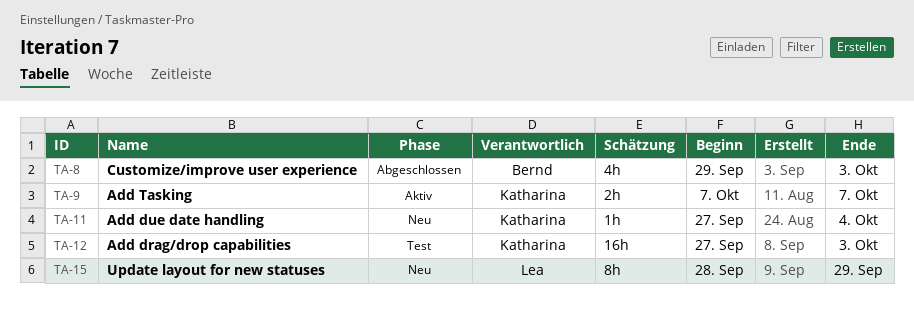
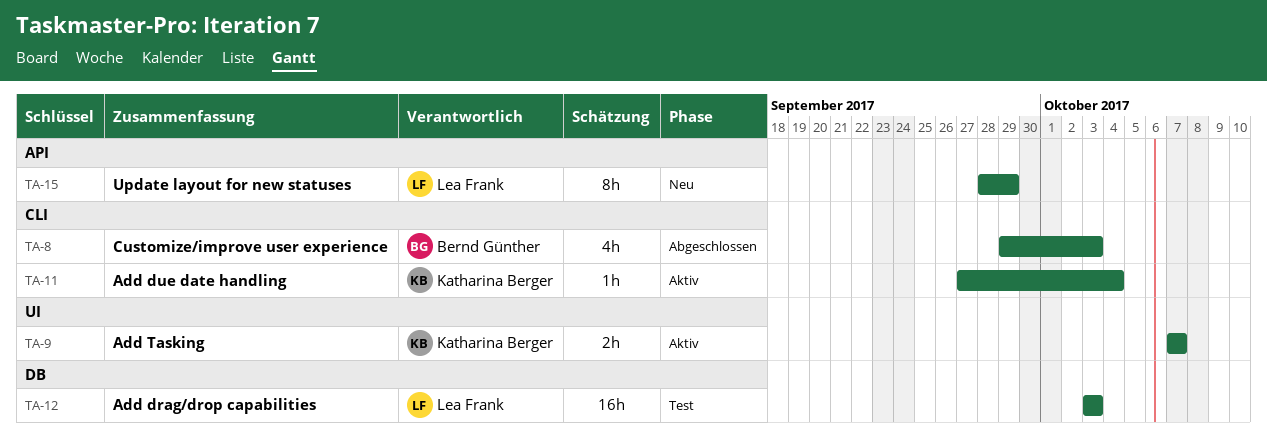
TA-11, status: Neu -> Aktiv
TA-12, owner: Katharina Berger -> Lea Frank
TA-12, start: Sep 27 -> Oct 3

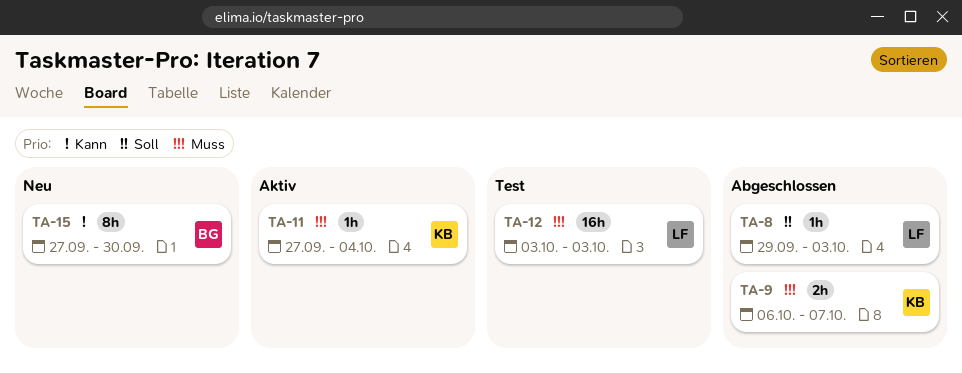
TA-8, owner: Bernd Günther -> Lea Frank
TA-8, estimate: 4h -> 1h
TA-9, status: Aktiv -> Abgeschlossen
TA-9, start: Oct 7 -> Oct 6
TA-15, owner: Lea Frank -> Bernd Günther
TA-15, start: Sep 28 -> Sep 27
TA-15, due: Sep 29 -> Sep 30

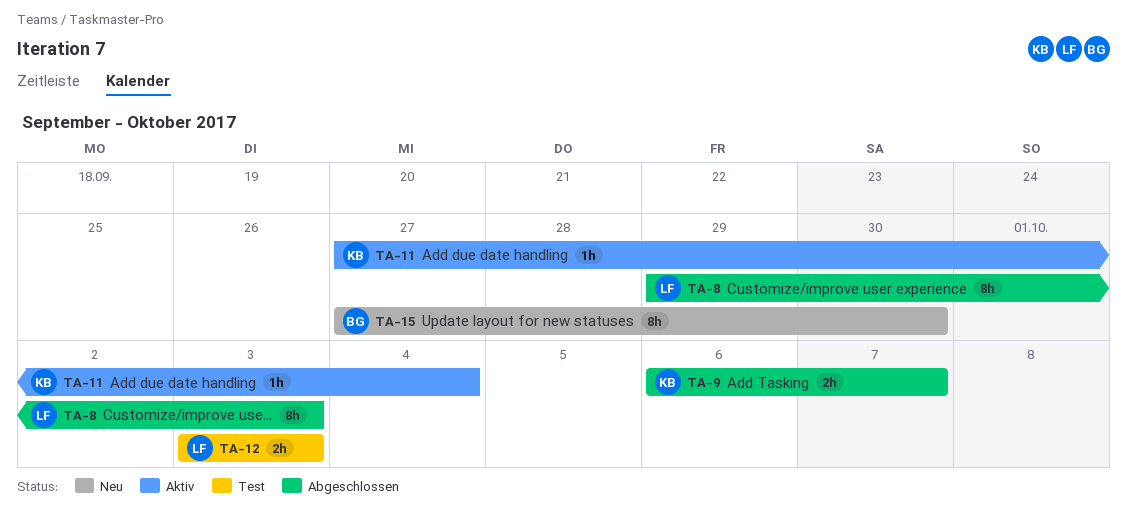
TA-8, estimate: 1h -> 8h
TA-12, estimate: 16h -> 2h

